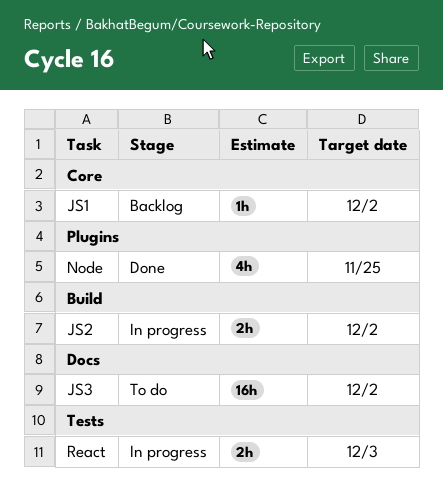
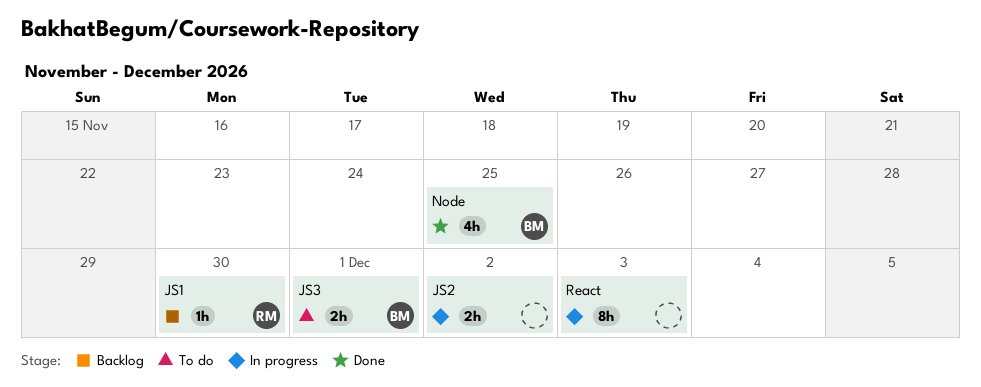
JS1, due: Dec 2 -> Nov 30
JS3, estimate: 16h -> 2h
JS3, due: Dec 2 -> Dec 1
React, estimate: 2h -> 8h

